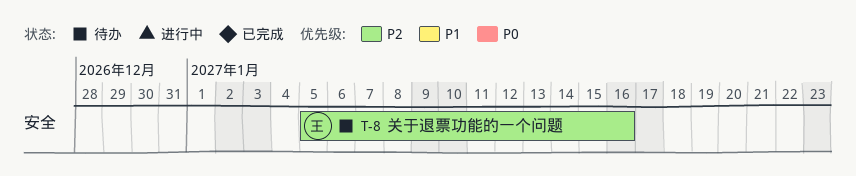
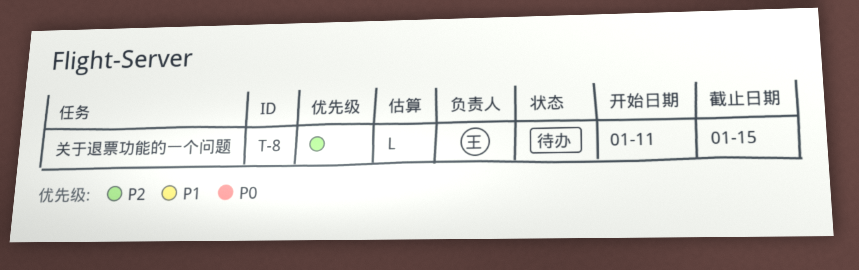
T-8, start: Jan 5 -> Jan 11
T-8, due: Jan 16 -> Jan 15

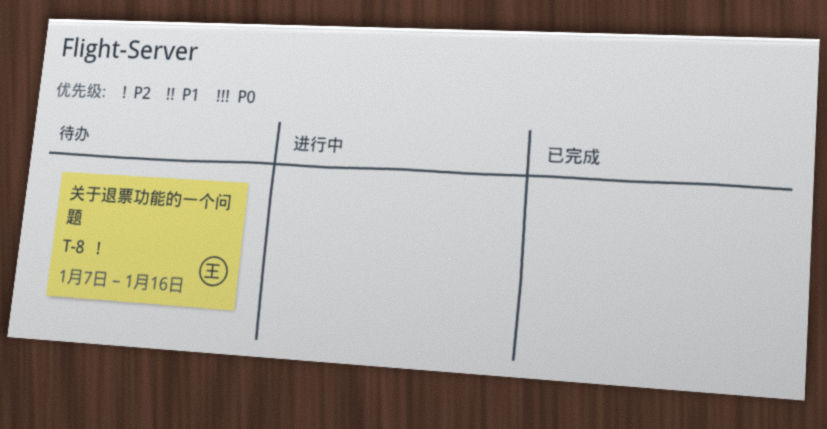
T-8, start: Jan 11 -> Jan 7
T-8, due: Jan 15 -> Jan 16

